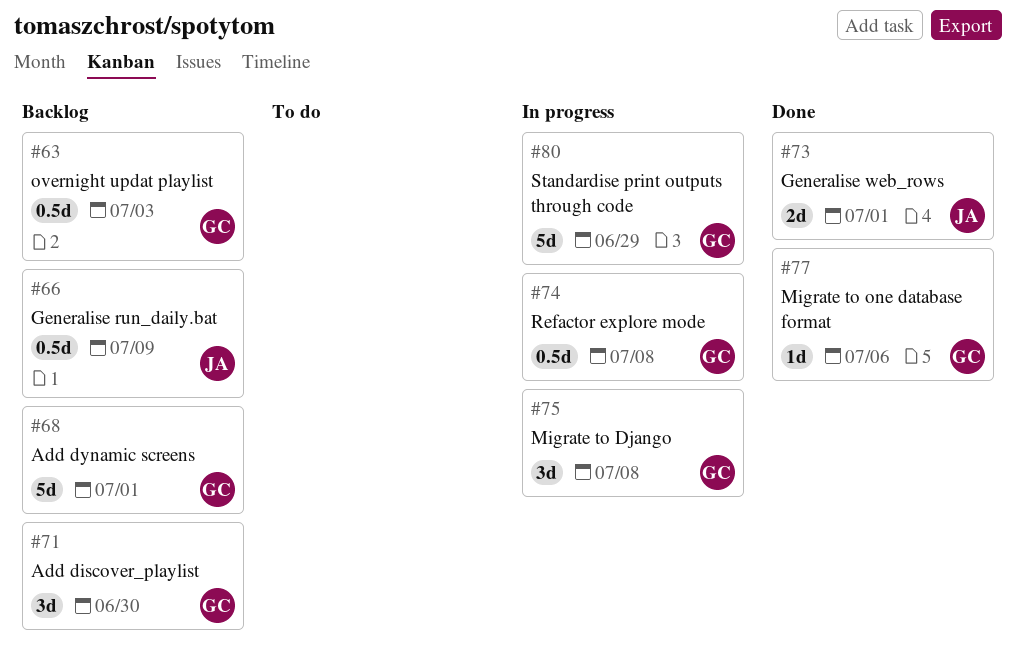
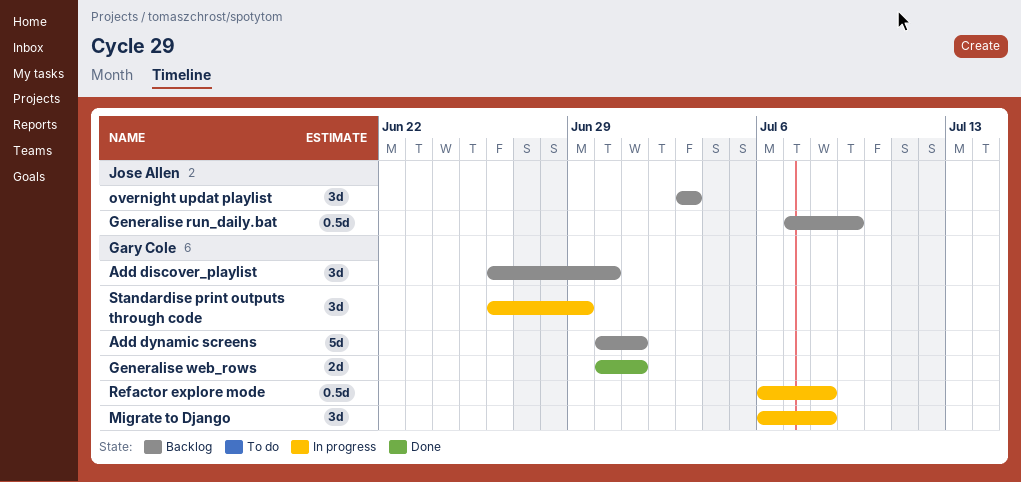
Generalise web_rows, owner: Jose Allen -> Gary Cole
Migrate to one database format: present -> none
overnight updat playlist, owner: Gary Cole -> Jose Allen
overnight updat playlist, estimate: 0.5d -> 3d
Standardise print outputs through code, estimate: 5d -> 3d

